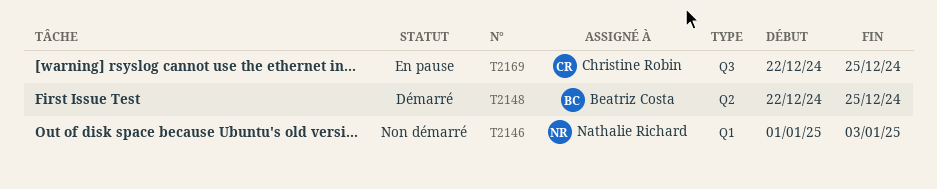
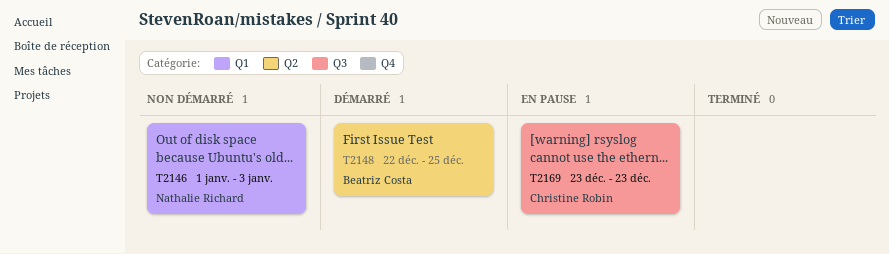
T2169, start: Dec 22 -> Dec 23
T2169, due: Dec 25 -> Dec 23

